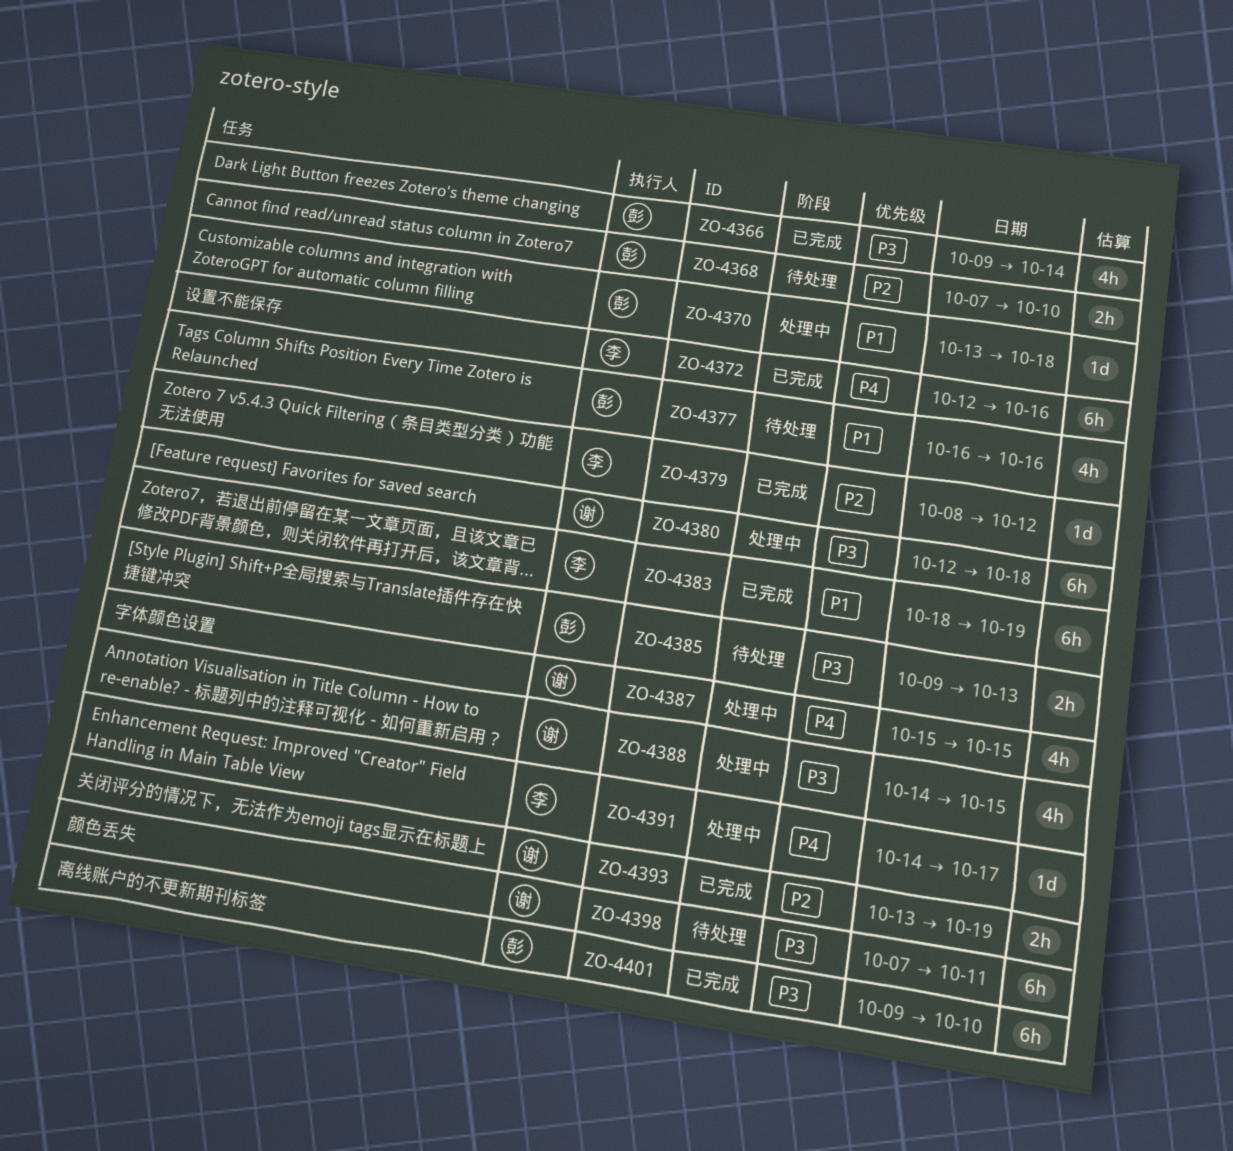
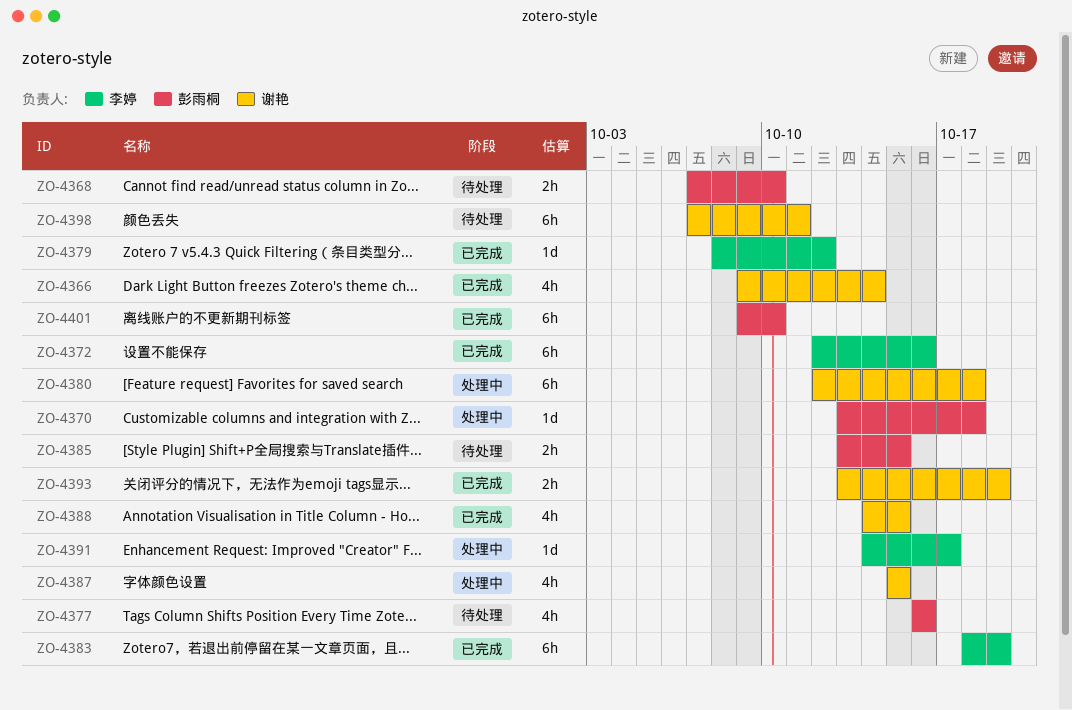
ZO-4366, owner: 彭雨桐 -> 谢艳
ZO-4385, start: Oct 9 -> Oct 13
ZO-4385, due: Oct 13 -> Oct 15
ZO-4388, status: 处理中 -> 已完成

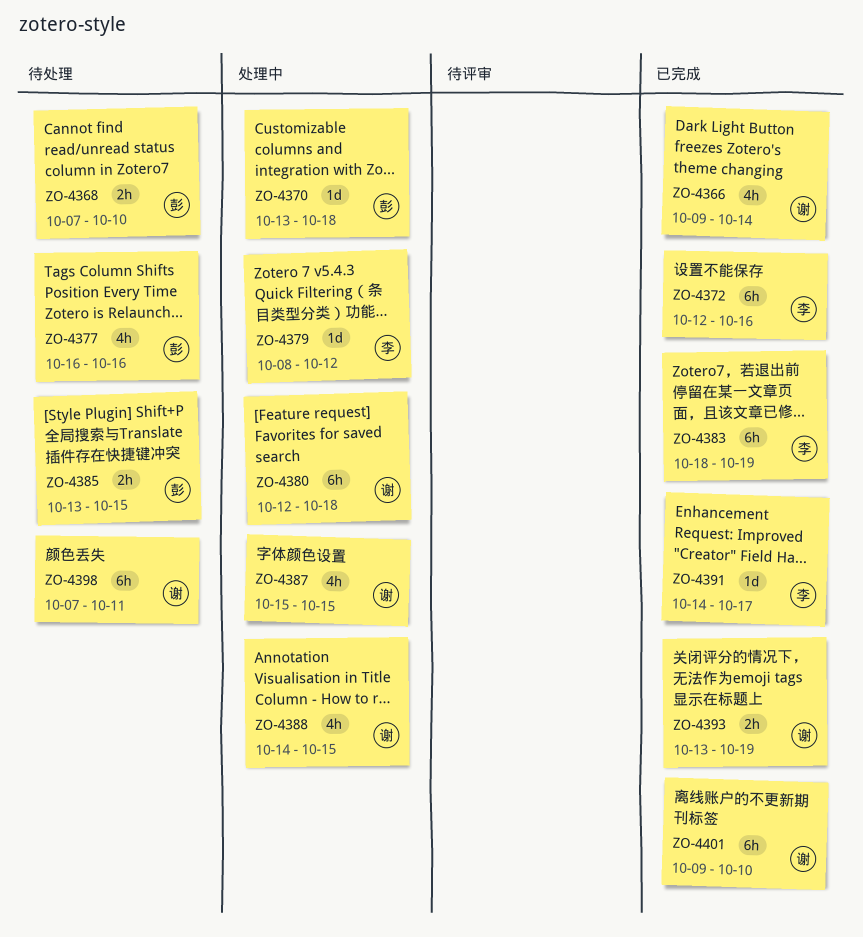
ZO-4379, status: 已完成 -> 处理中
ZO-4388, status: 已完成 -> 处理中
ZO-4391, status: 处理中 -> 已完成
ZO-4401, owner: 彭雨桐 -> 谢艳

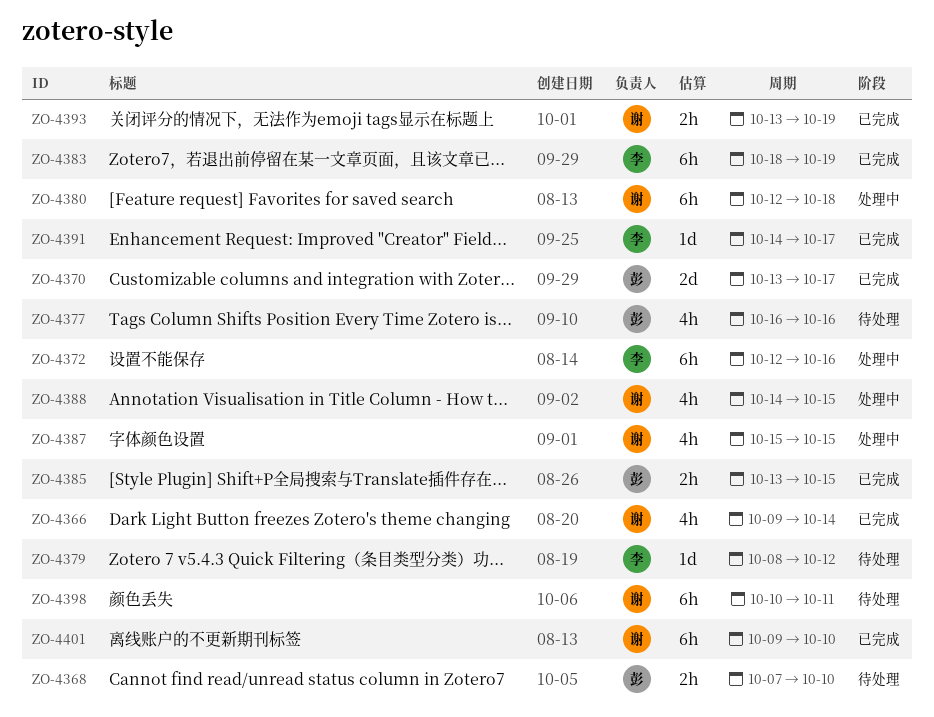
ZO-4370, status: 处理中 -> 已完成
ZO-4370, estimate: 1d -> 2d
ZO-4370, due: Oct 18 -> Oct 17
ZO-4372, status: 已完成 -> 处理中
ZO-4379, status: 处理中 -> 待处理
ZO-4385, status: 待处理 -> 已完成
ZO-4398, start: Oct 7 -> Oct 10

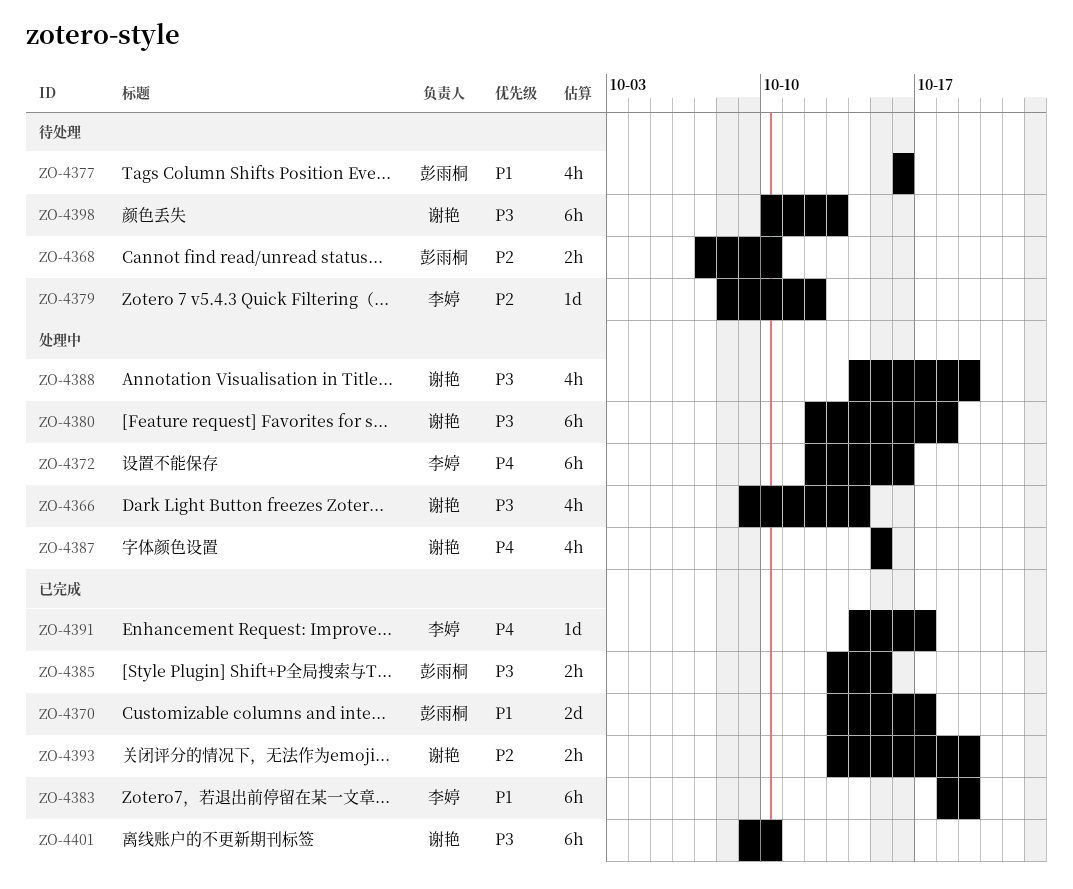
ZO-4366, status: 已完成 -> 处理中
ZO-4388, due: Oct 15 -> Oct 19
ZO-4398, due: Oct 11 -> Oct 13

